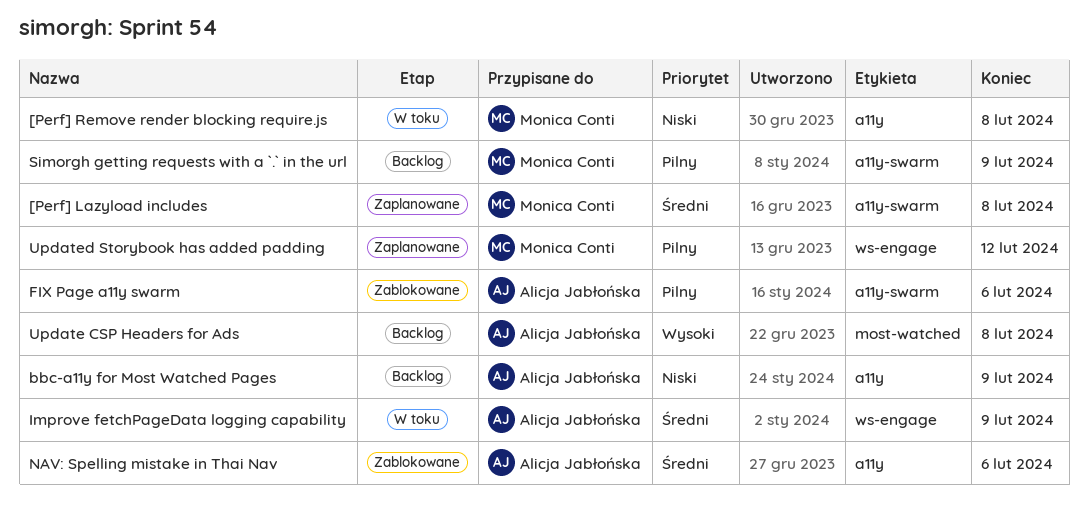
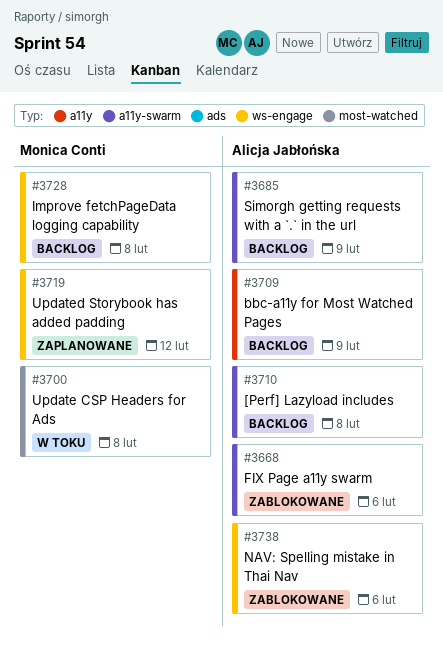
[Perf] Lazyload includes, status: Zaplanowane -> Backlog
[Perf] Lazyload includes, owner: Monica Conti -> Alicja Jabłońska
[Perf] Remove render blocking require.js: present -> none
Improve fetchPageData logging capability, status: W toku -> Backlog
Improve fetchPageData logging capability, owner: Alicja Jabłońska -> Monica Conti
Improve fetchPageData logging capability, due: Feb 9 -> Feb 8
NAV: Spelling mistake in Thai Nav, label: a11y -> ws-engage
Simorgh getting requests with a `.` in the url, owner: Monica Conti -> Alicja Jabłońska
Update CSP Headers for Ads, status: Backlog -> W toku
Update CSP Headers for Ads, owner: Alicja Jabłońska -> Monica Conti

